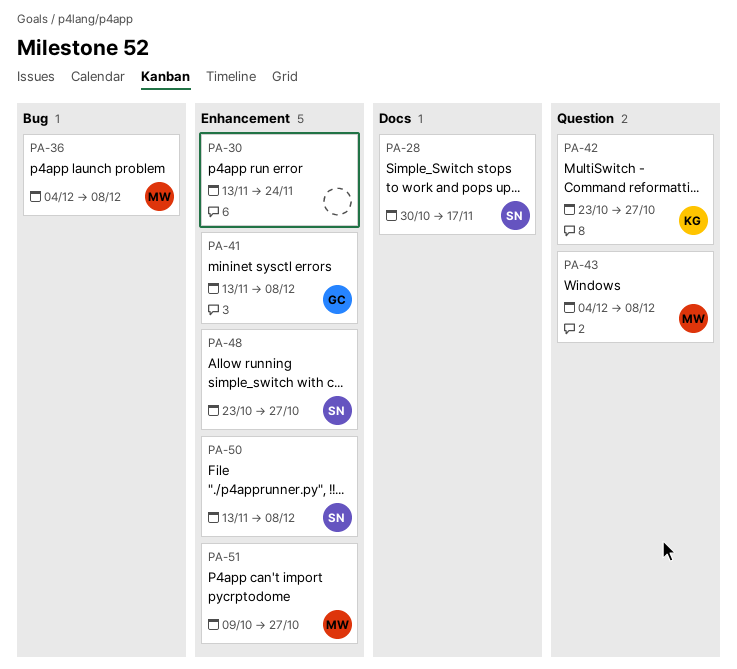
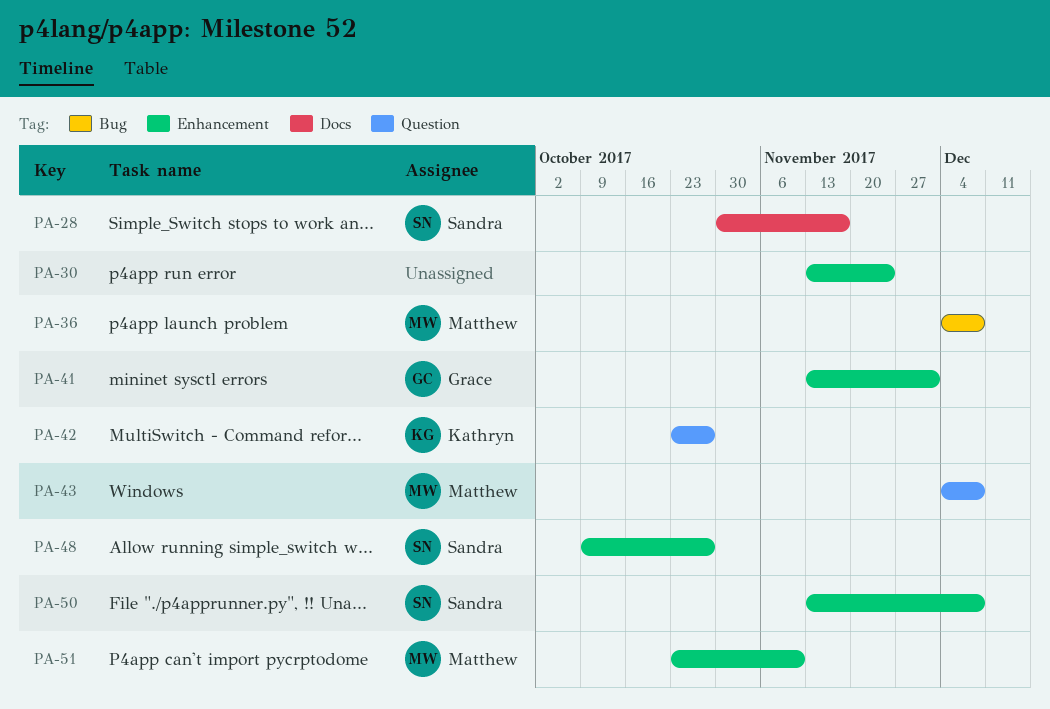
PA-41, due: Dec 8 -> Dec 1
PA-48, start: Oct 23 -> Oct 9
PA-51, start: Oct 9 -> Oct 23
PA-51, due: Oct 27 -> Nov 10

